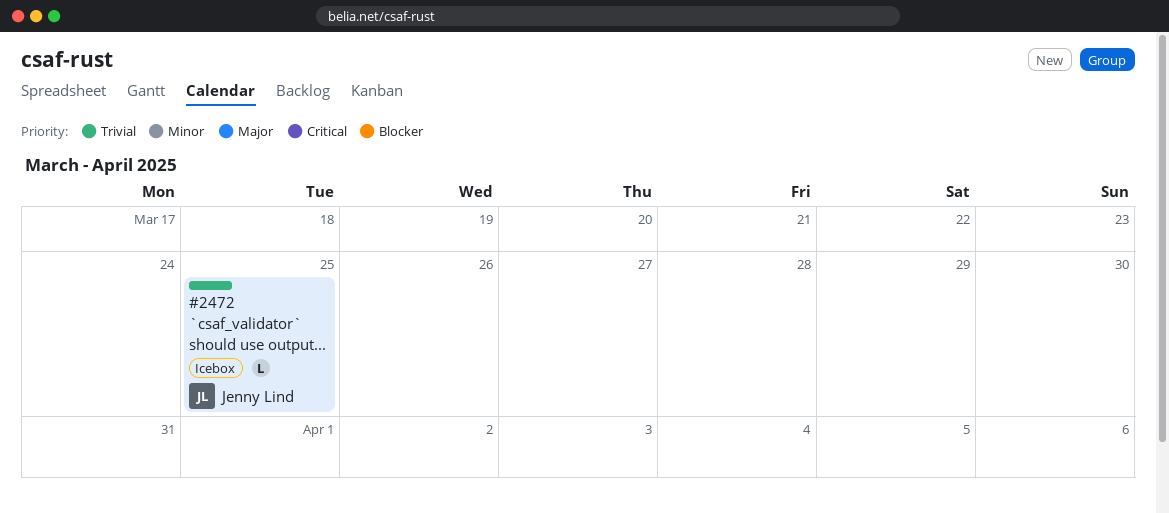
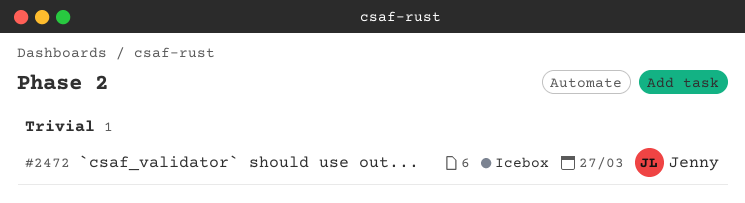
#2472, due: Mar 25 -> Mar 27

